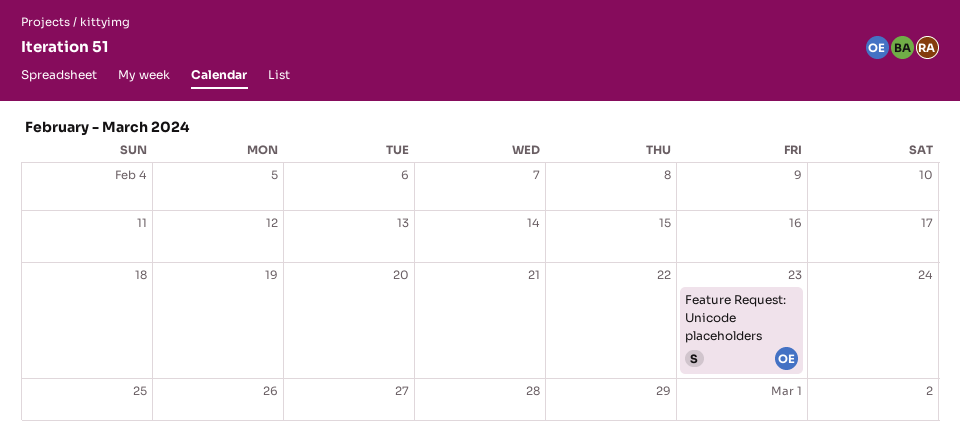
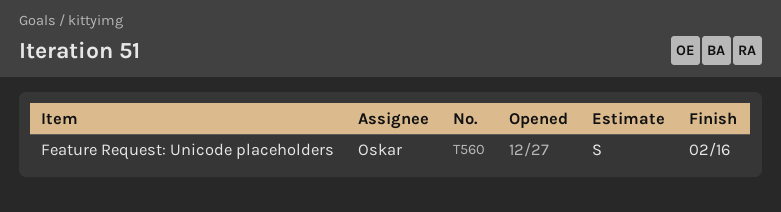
Feature Request: Unicode placeholders, due: Feb 23 -> Feb 16

